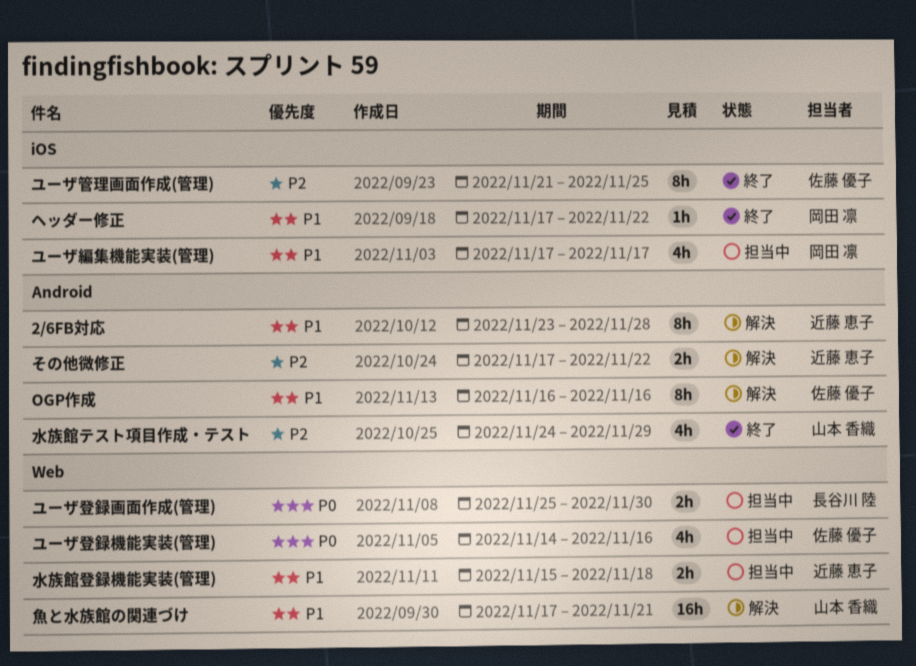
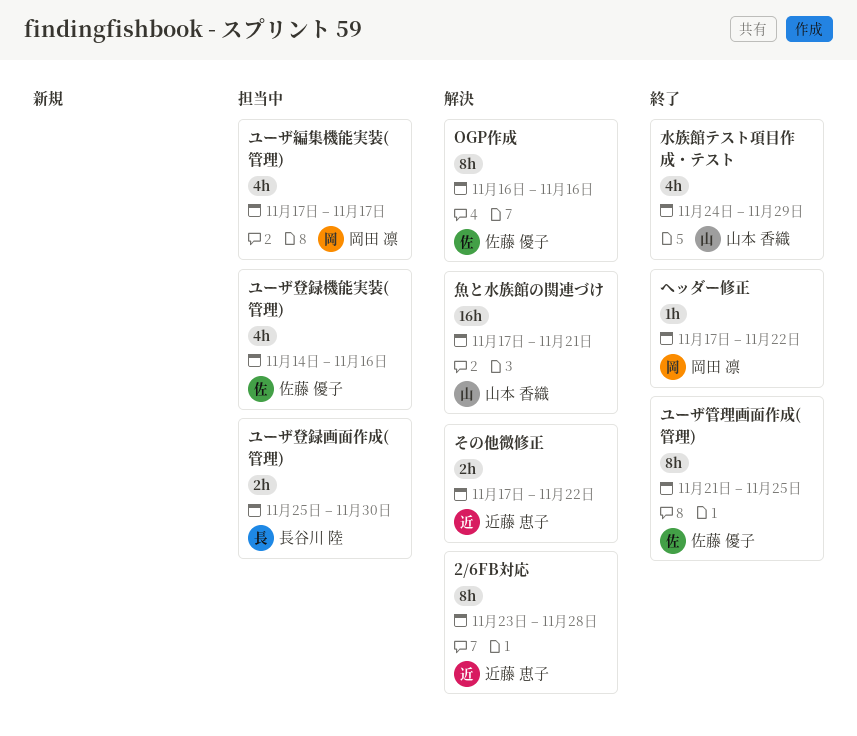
水族館登録機能実装(管理): present -> none

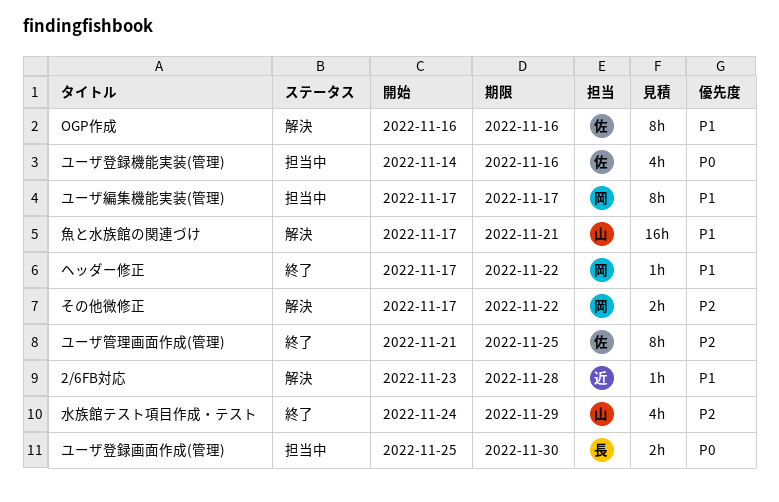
2/6FB対応, estimate: 8h -> 1h
その他微修正, owner: 近藤 恵子 -> 岡田 凛
ユーザ編集機能実装(管理), estimate: 4h -> 8h

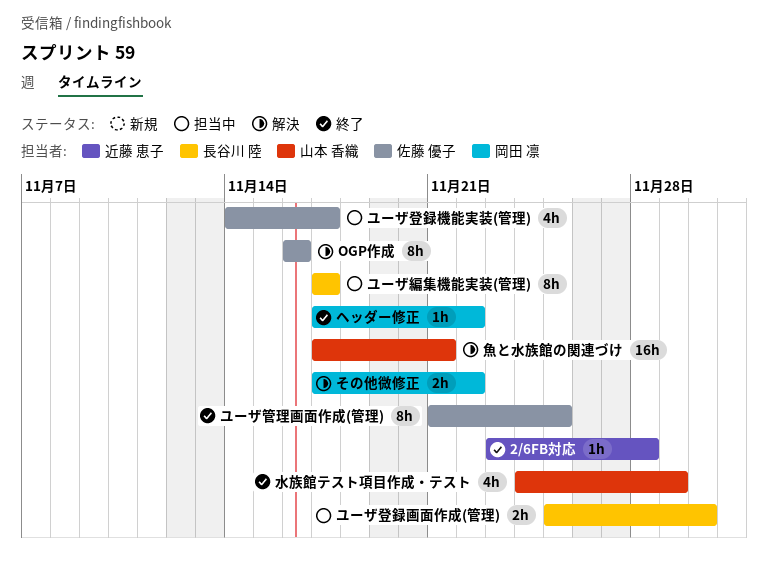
2/6FB対応, status: 解決 -> 終了
ユーザ登録機能実装(管理), due: Nov 16 -> Nov 17
ユーザ編集機能実装(管理), owner: 岡田 凛 -> 長谷川 陸

